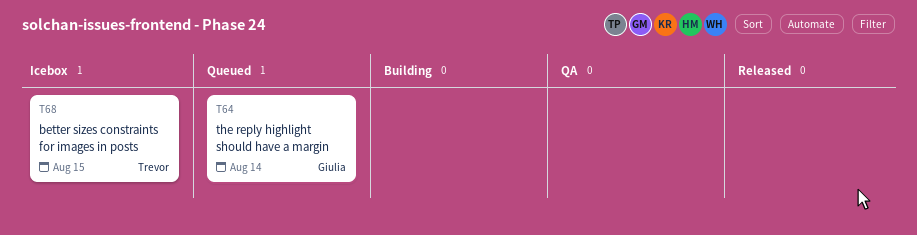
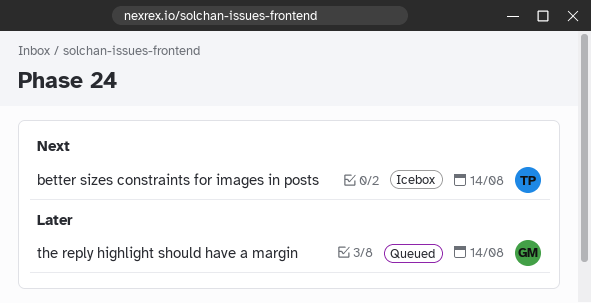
better sizes constraints for images in posts, due: Aug 15 -> Aug 14

